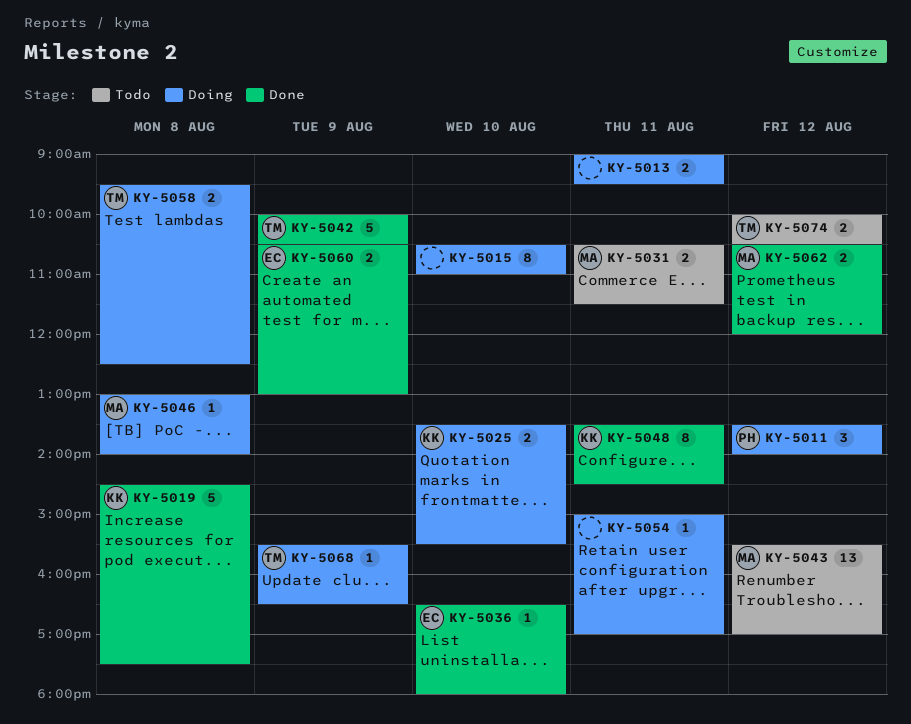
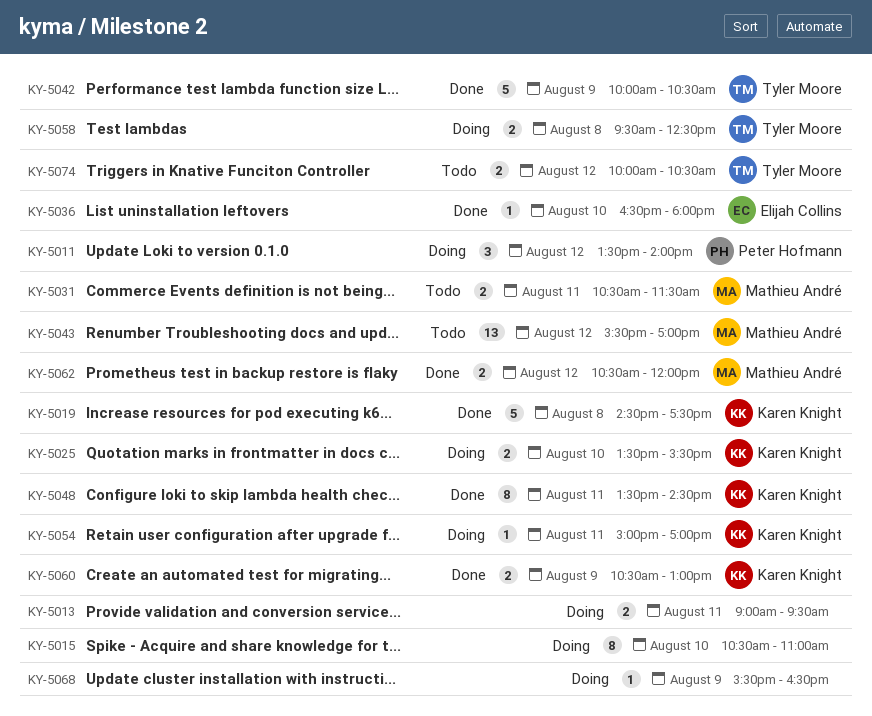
KY-5046: present -> none
KY-5054, owner: none -> Karen Knight
KY-5060, owner: Elijah Collins -> Karen Knight
KY-5068, owner: Tyler Moore -> none

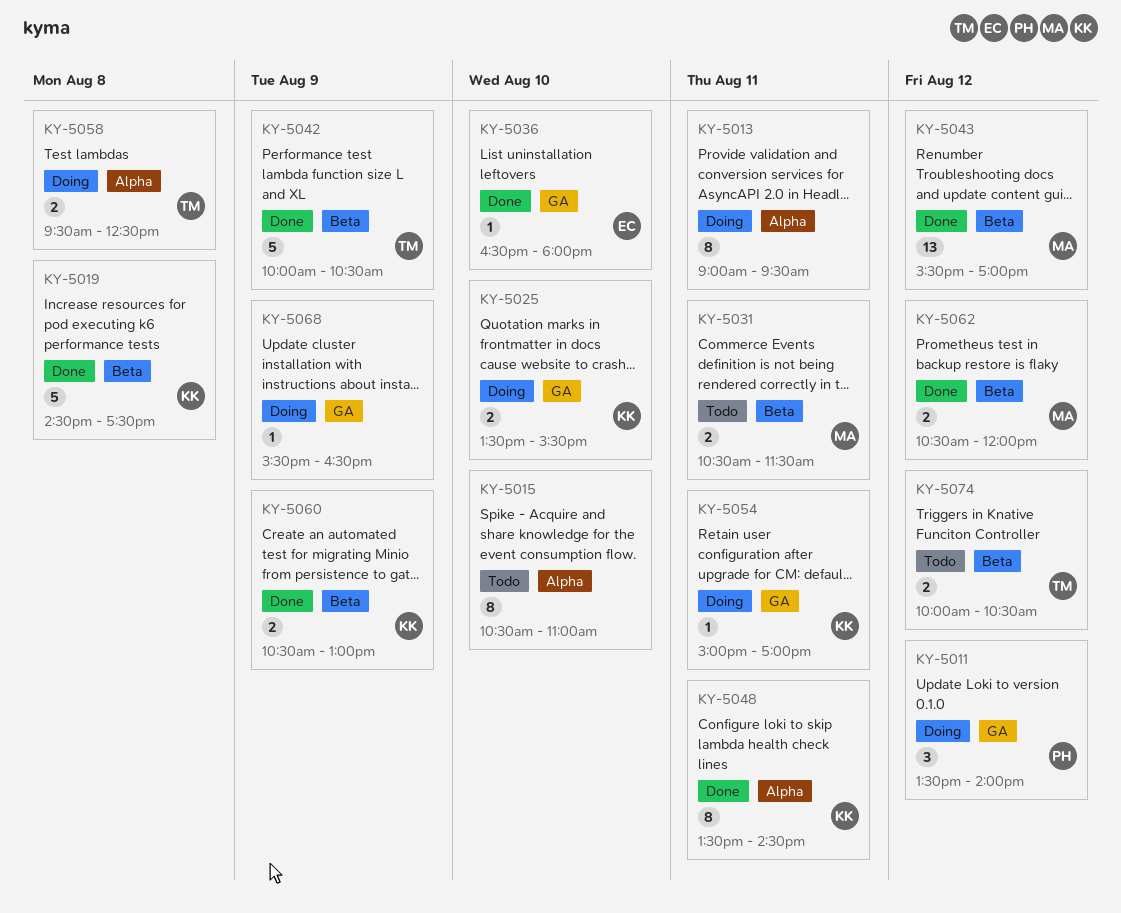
KY-5013, estimate: 2 -> 8
KY-5015, status: Doing -> Todo
KY-5043, status: Todo -> Done

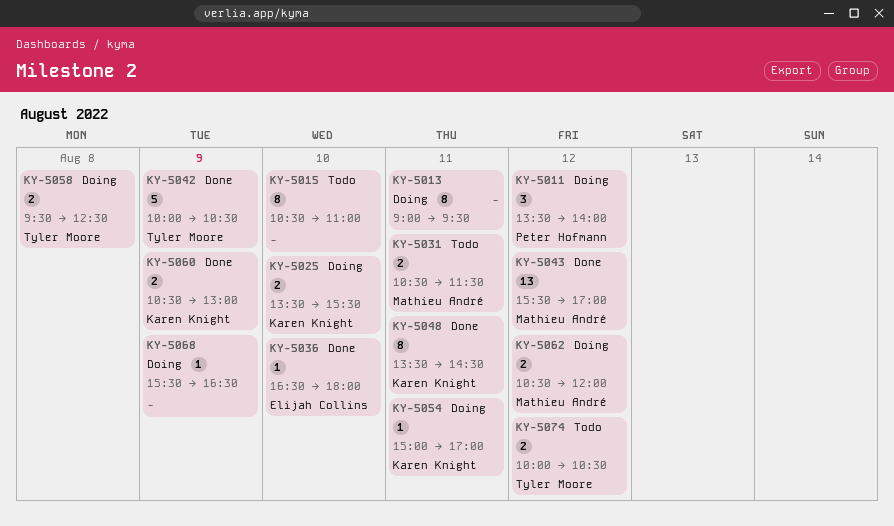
KY-5019: present -> none
KY-5062, status: Done -> Doing

